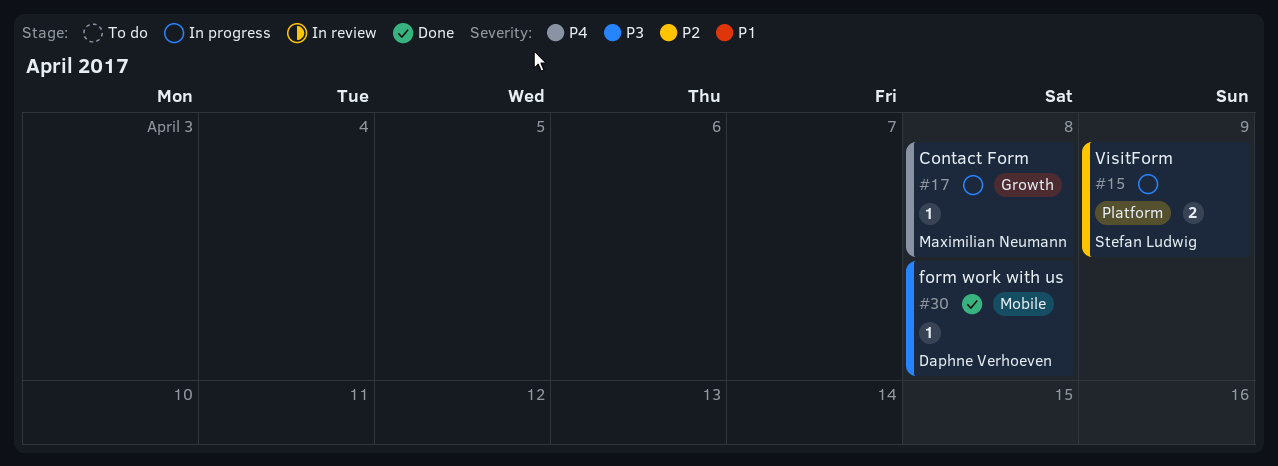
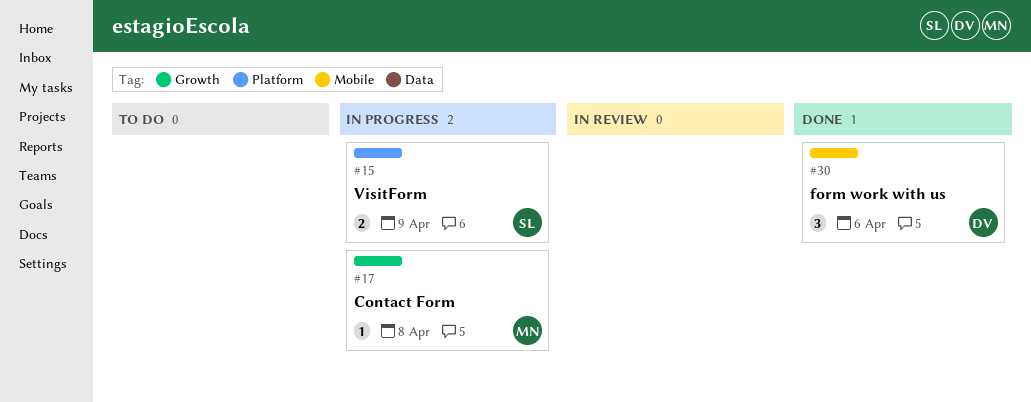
#30, estimate: 1 -> 3
#30, due: Apr 8 -> Apr 6

